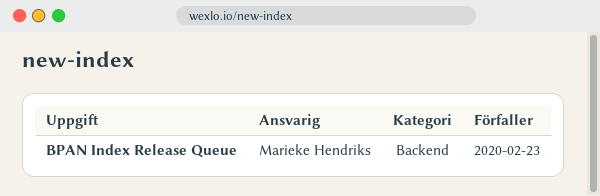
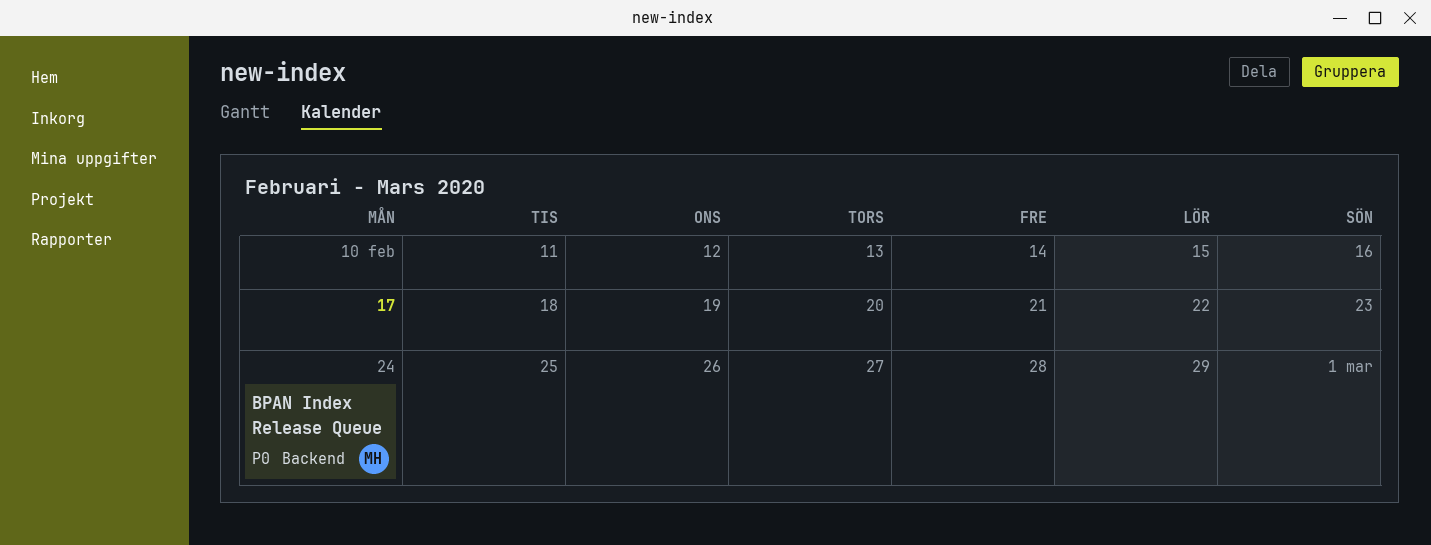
BPAN Index Release Queue, due: Feb 23 -> Feb 24

